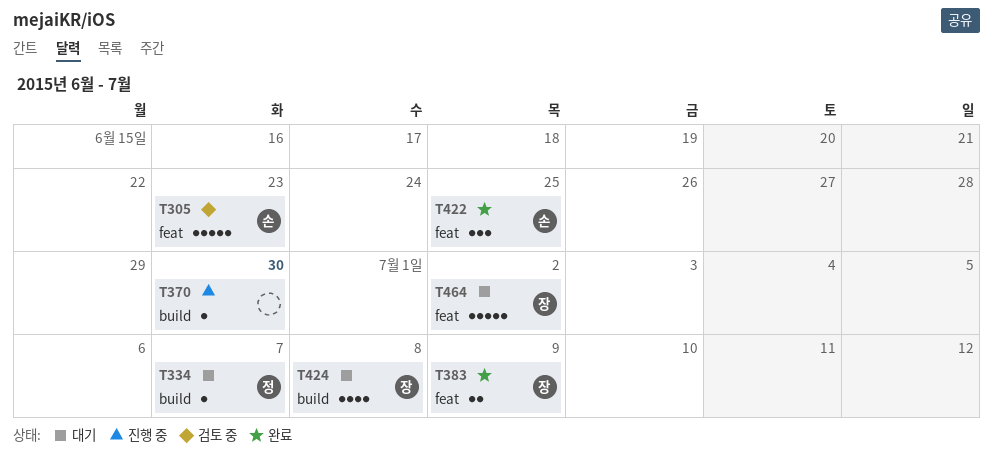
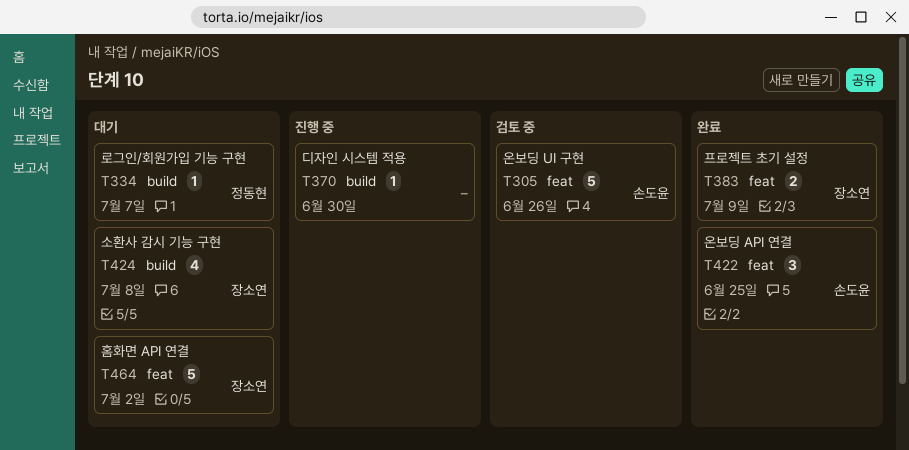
T305, due: Jun 23 -> Jun 26

